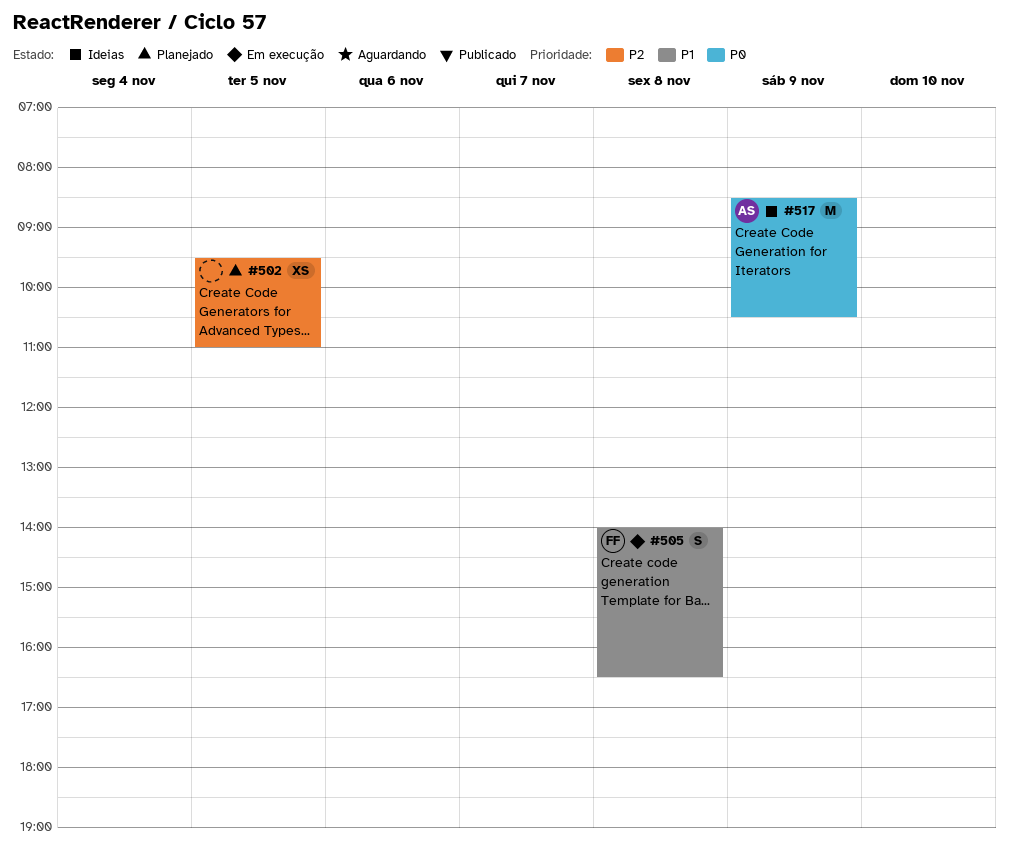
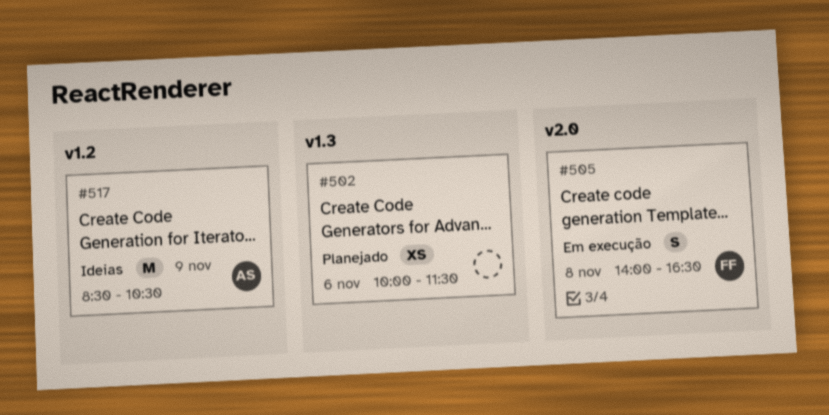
#502, day: Nov 5 -> Nov 6
#502, begins: 09:30 -> 10:00
#502, ends: 11:00 -> 11:30

